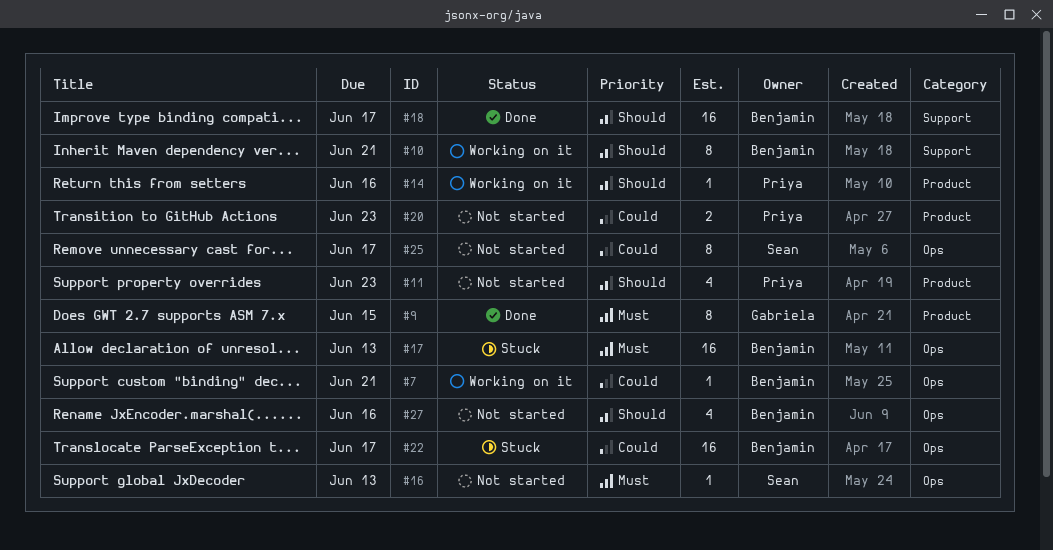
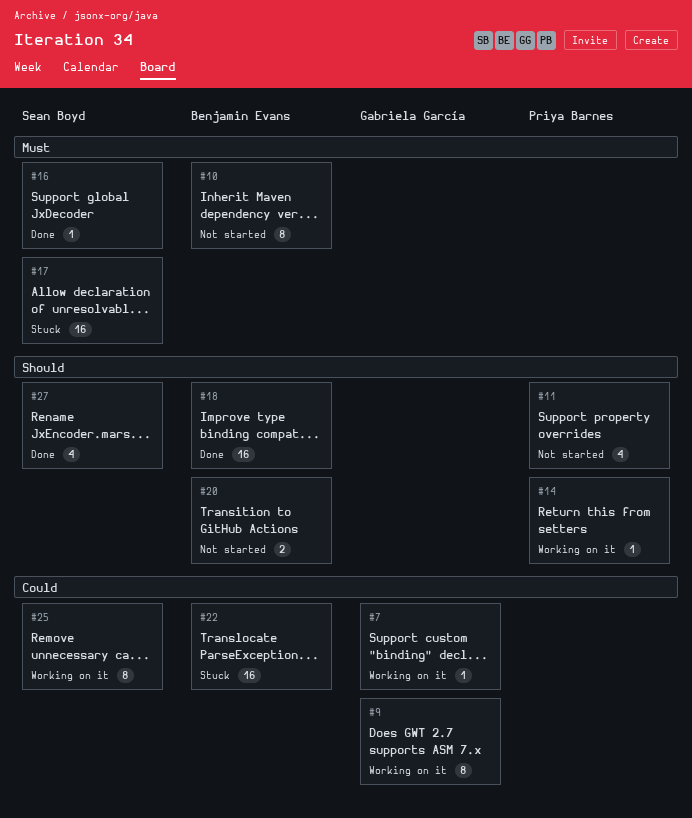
#7, owner: Benjamin Evans -> Gabriela García
#9, status: Done -> Working on it
#9, priority: Must -> Could
#10, status: Working on it -> Not started
#10, priority: Should -> Must
#16, status: Not started -> Done
#17, owner: Benjamin Evans -> Sean Boyd
#20, owner: Priya Barnes -> Benjamin Evans
#20, priority: Could -> Should
#25, status: Not started -> Working on it
#27, status: Not started -> Done
#27, owner: Benjamin Evans -> Sean Boyd

